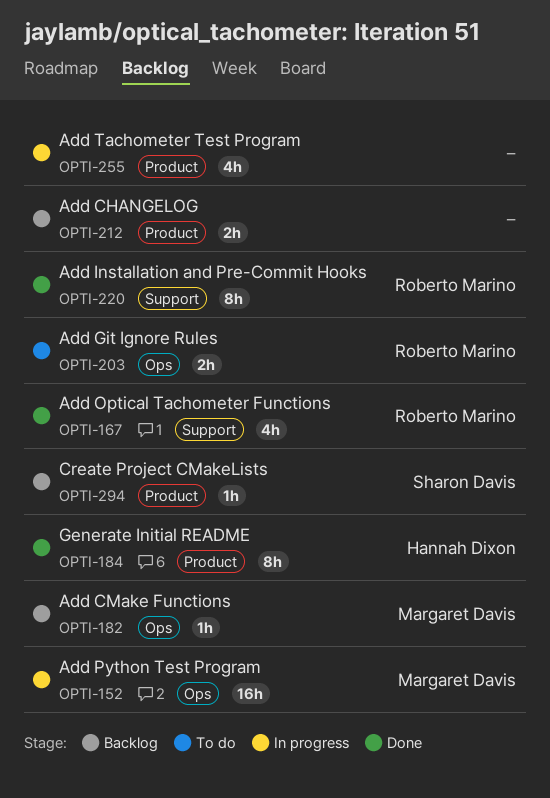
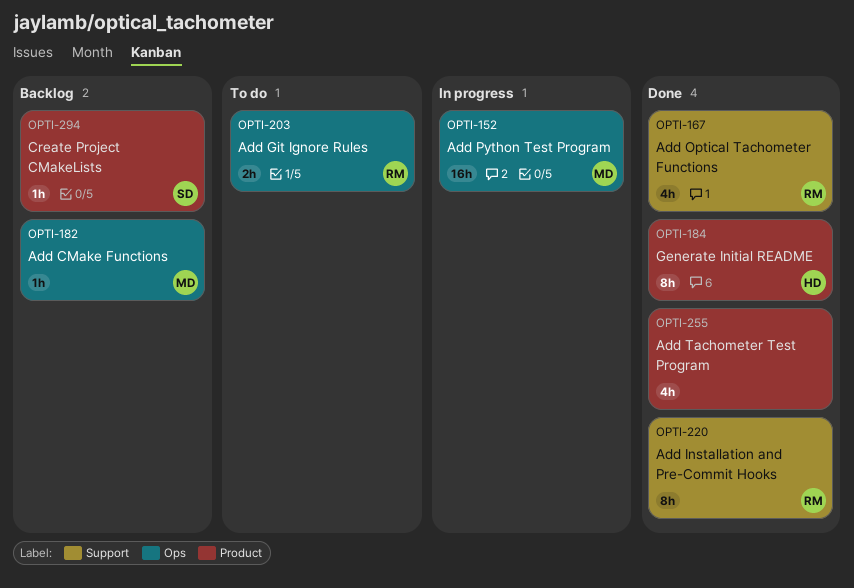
OPTI-212: present -> none
OPTI-255, status: In progress -> Done

